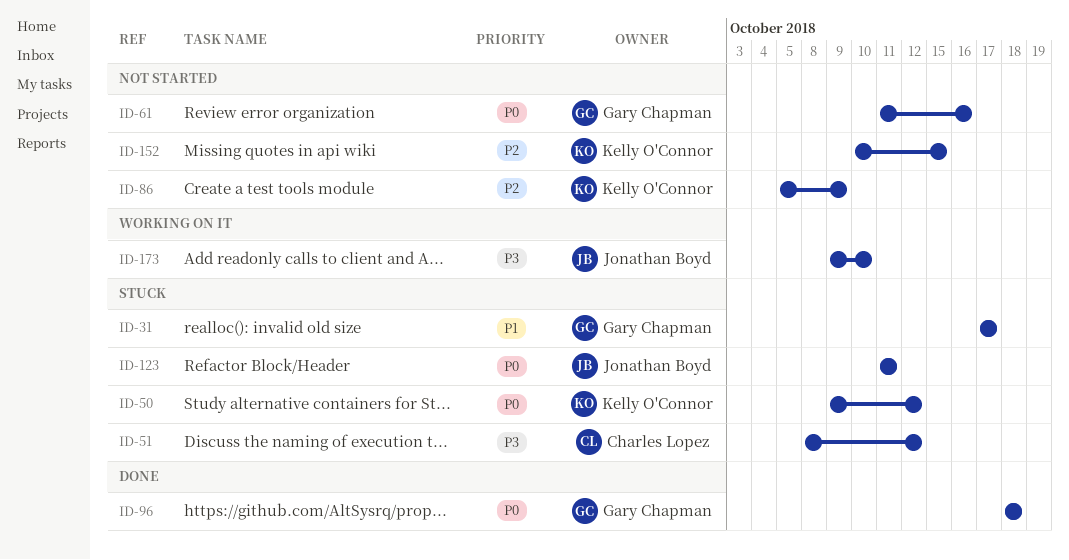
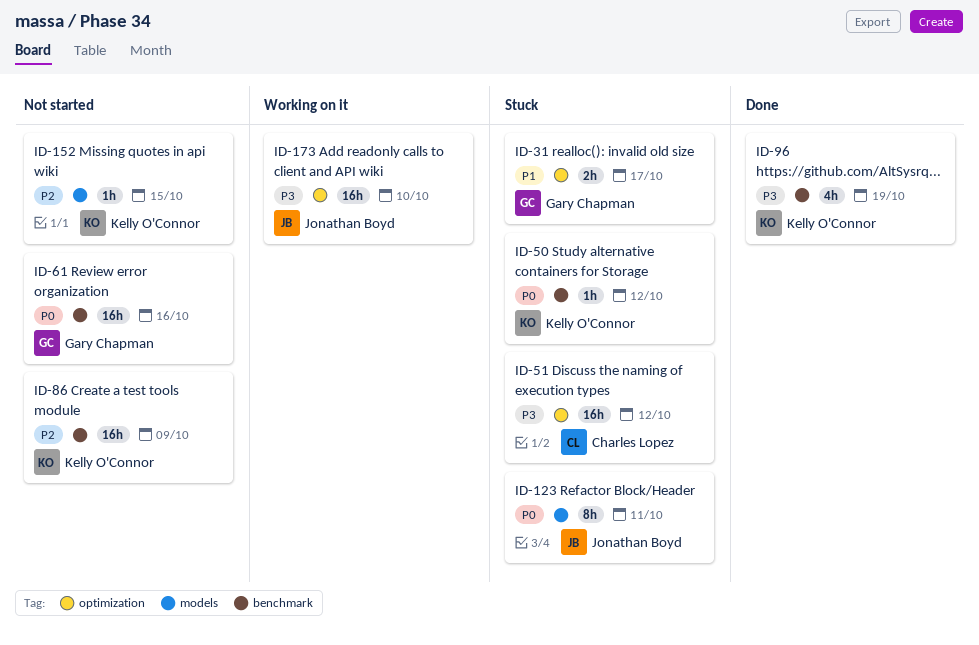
ID-96, owner: Gary Chapman -> Kelly O'Connor
ID-96, priority: P0 -> P3
ID-96, due: Oct 18 -> Oct 19

